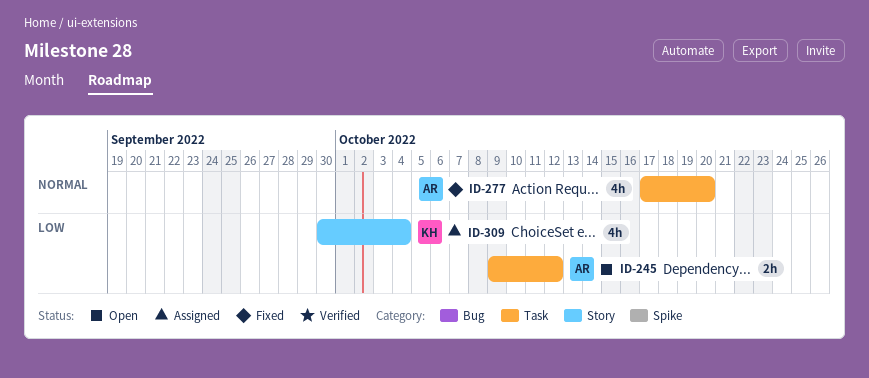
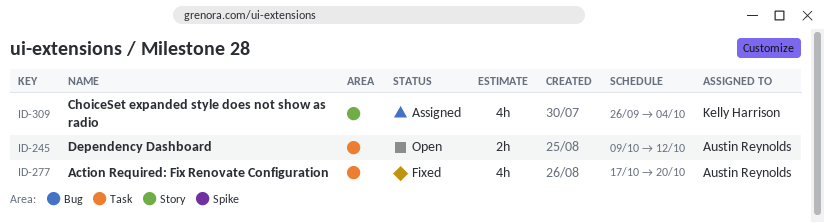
ID-309, start: Sep 30 -> Sep 26

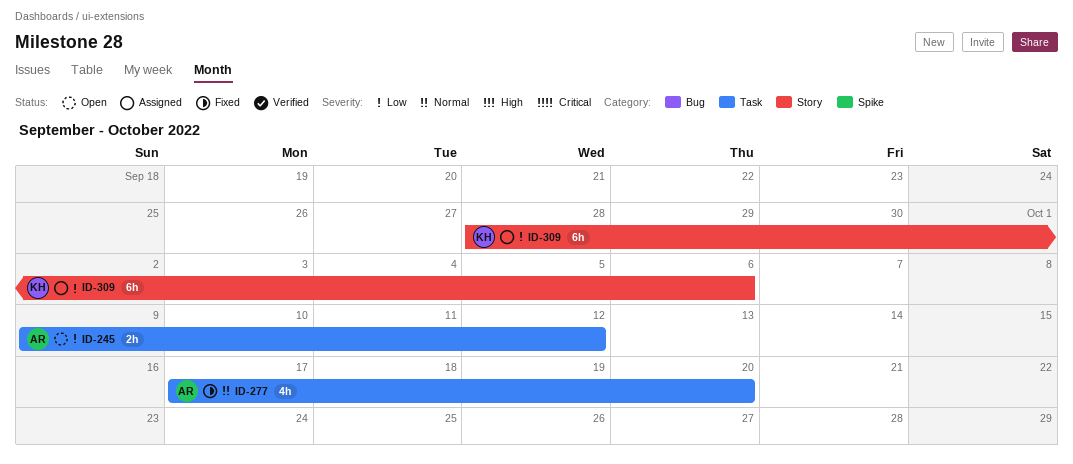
ID-309, estimate: 4h -> 6h
ID-309, start: Sep 26 -> Sep 28
ID-309, due: Oct 4 -> Oct 6

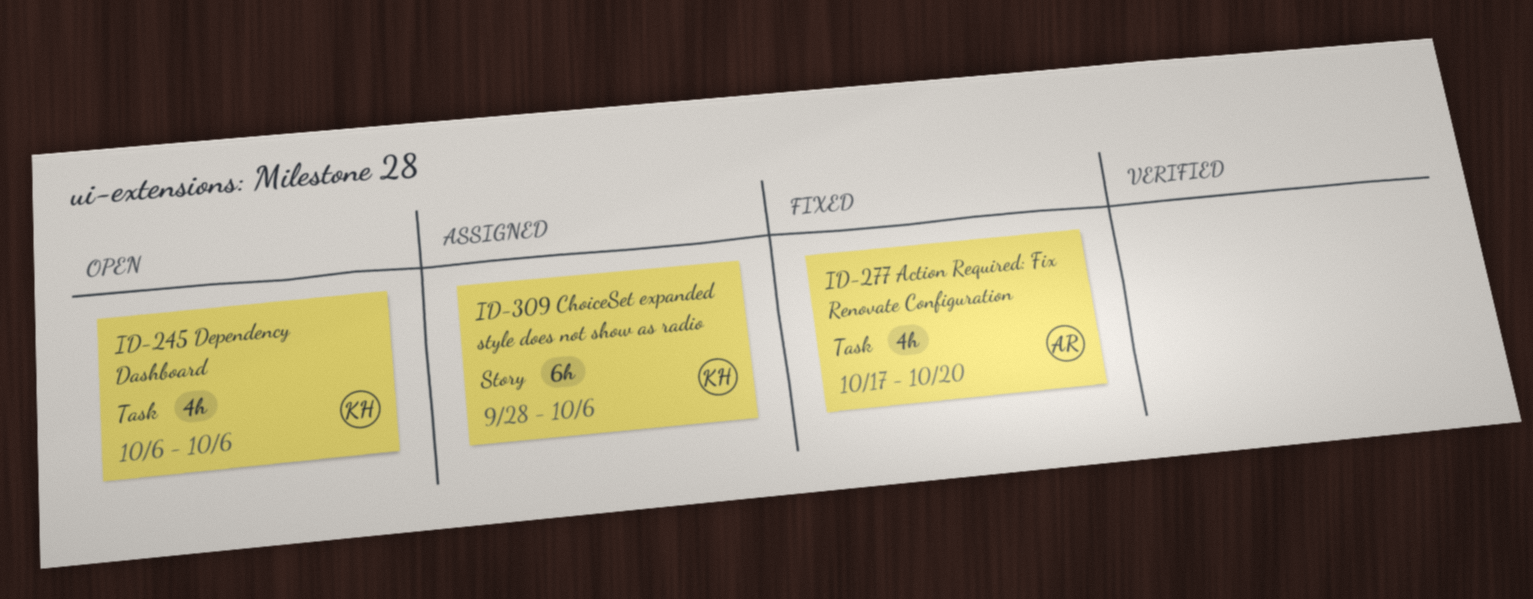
ID-245, owner: AR -> KH
ID-245, estimate: 2h -> 4h
ID-245, start: Oct 9 -> Oct 6
ID-245, due: Oct 12 -> Oct 6

